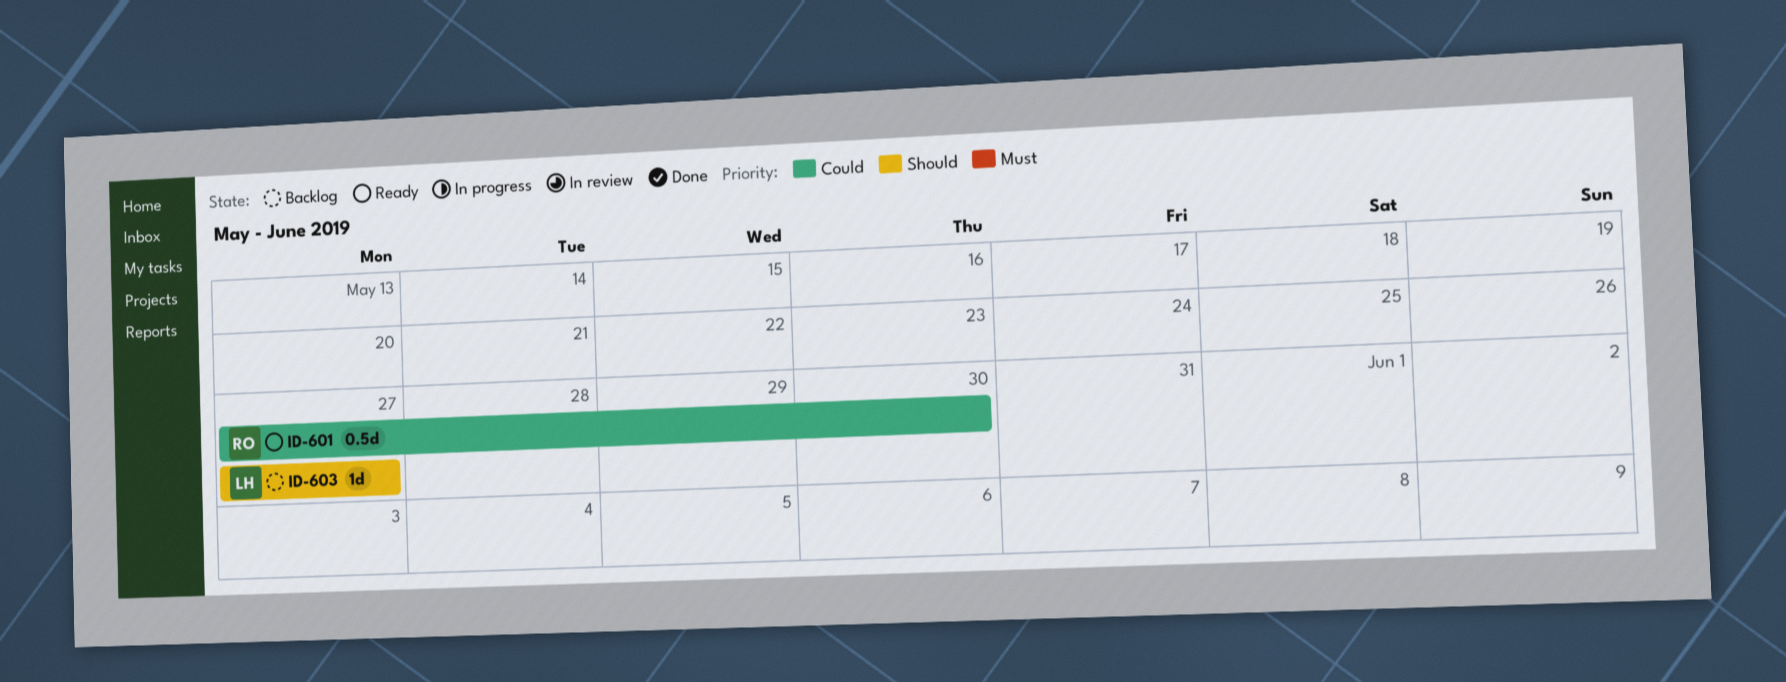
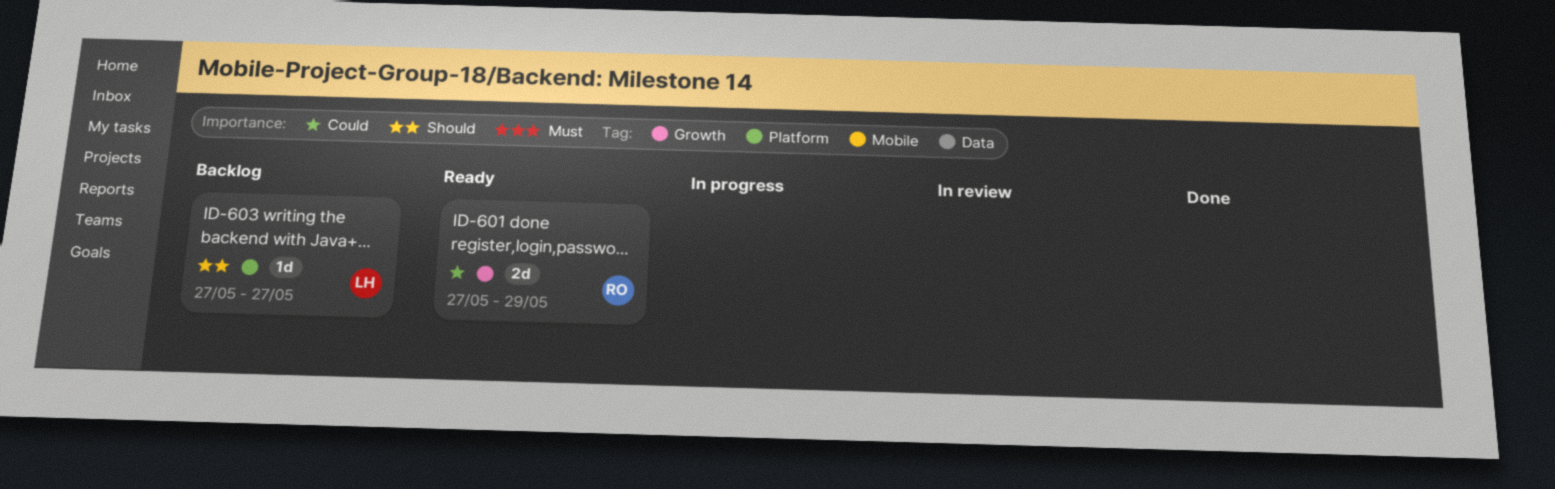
ID-601, estimate: 0.5d -> 2d
ID-601, due: May 30 -> May 29

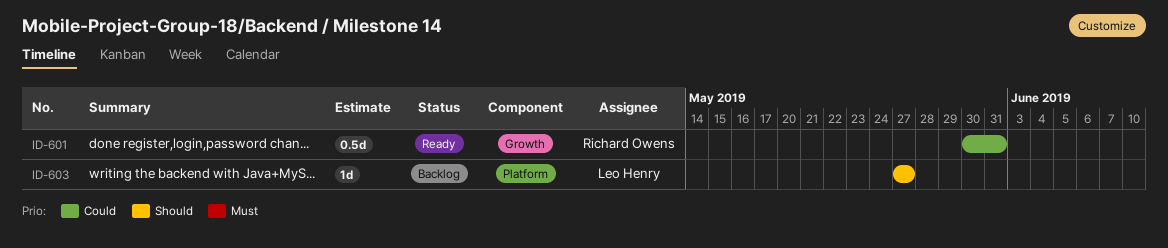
ID-601, estimate: 2d -> 0.5d
ID-601, start: May 27 -> May 30
ID-601, due: May 29 -> May 31

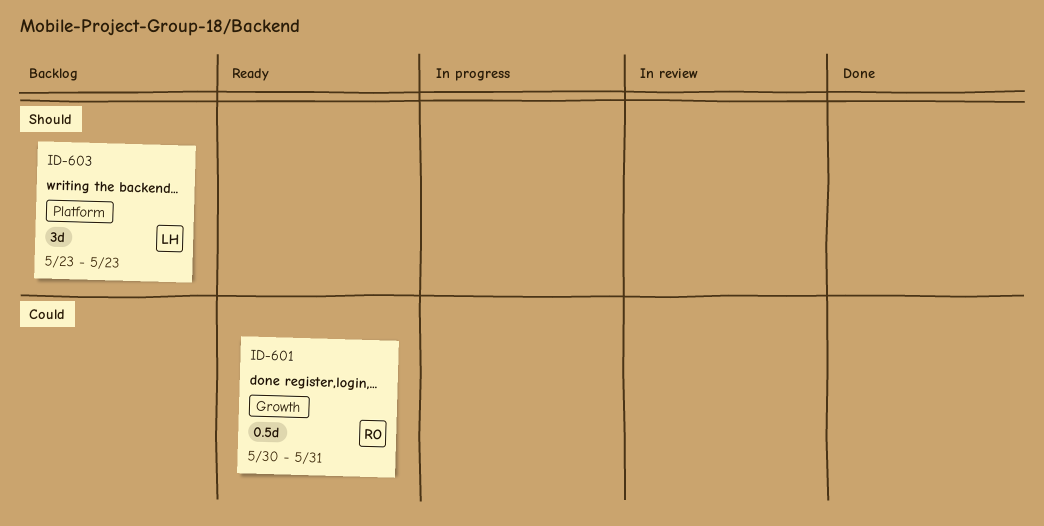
ID-603, estimate: 1d -> 3d
ID-603, start: May 27 -> May 23
ID-603, due: May 27 -> May 23

